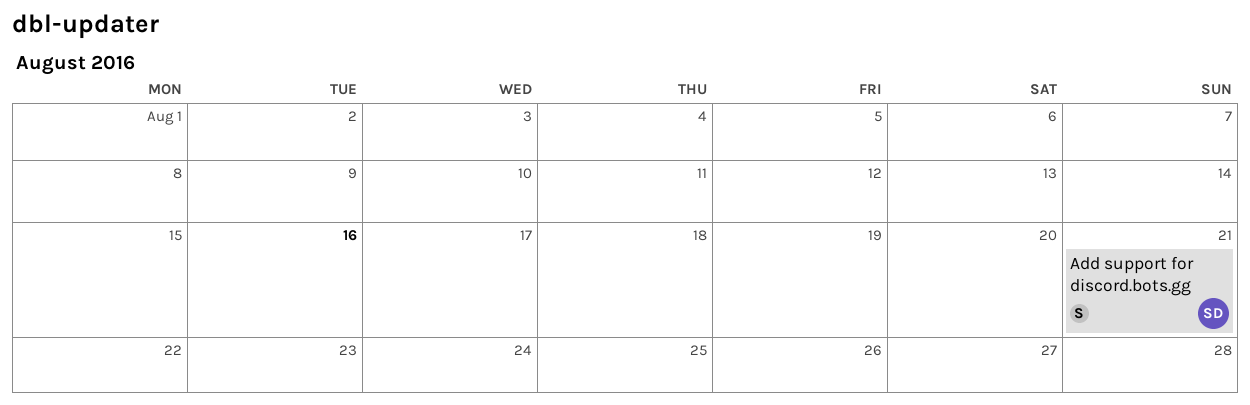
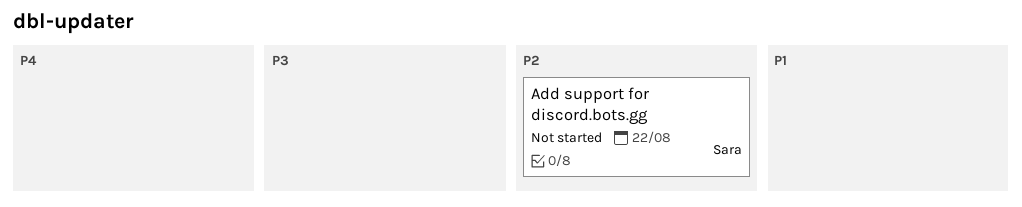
Add support for discord.bots.gg, due: Aug 21 -> Aug 22

